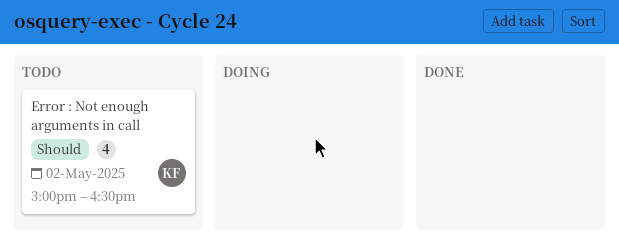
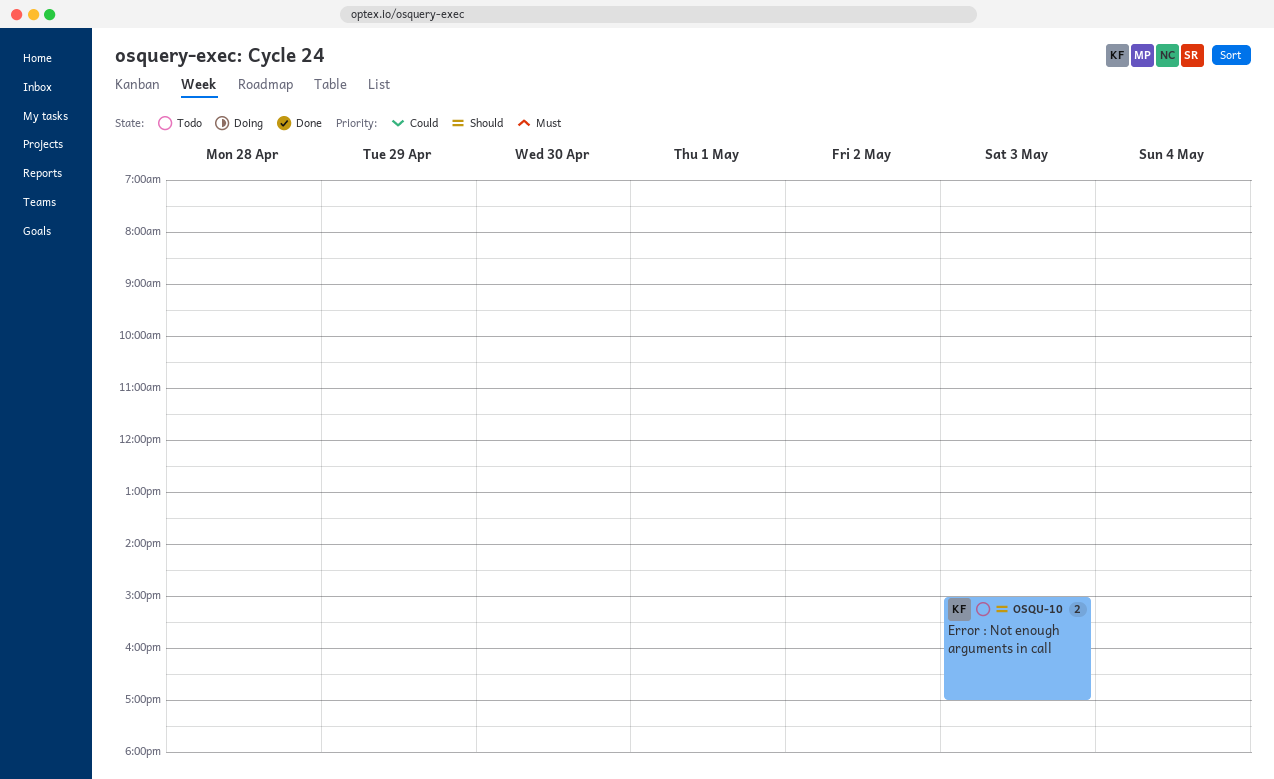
Error : Not enough arguments in call, estimate: 4 -> 2
Error : Not enough arguments in call, day: May 2 -> May 3
Error : Not enough arguments in call, ends: 16:30 -> 17:00

